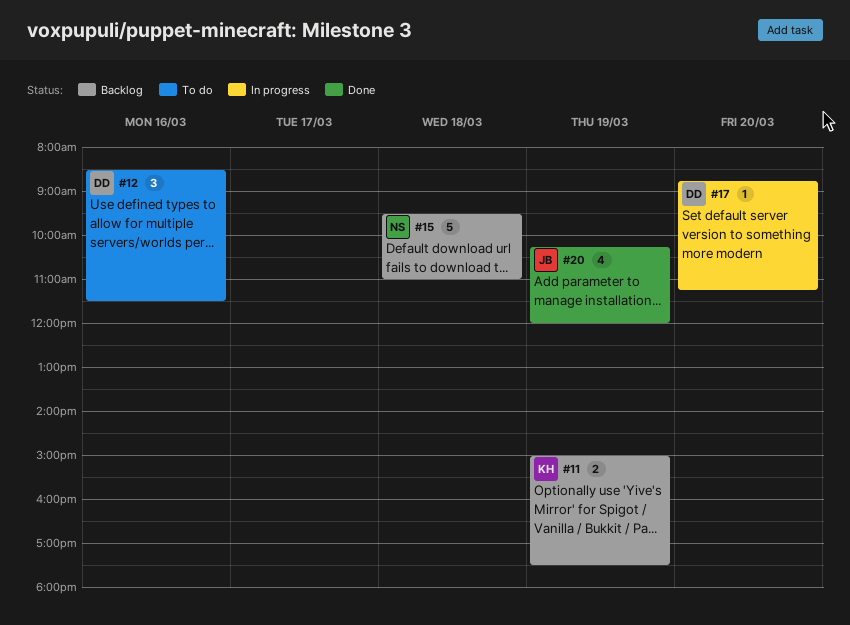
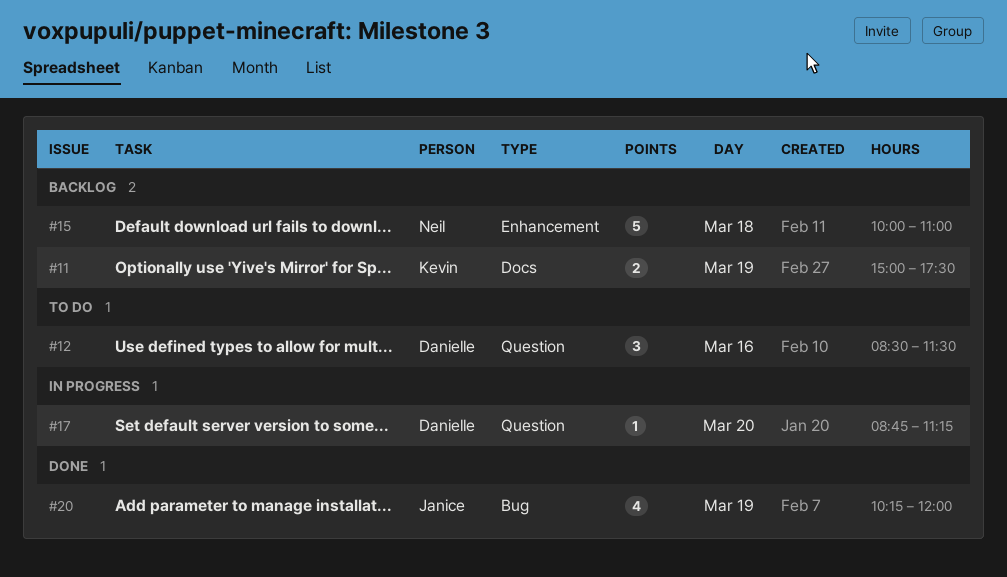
#15, begins: 09:30 -> 10:00

